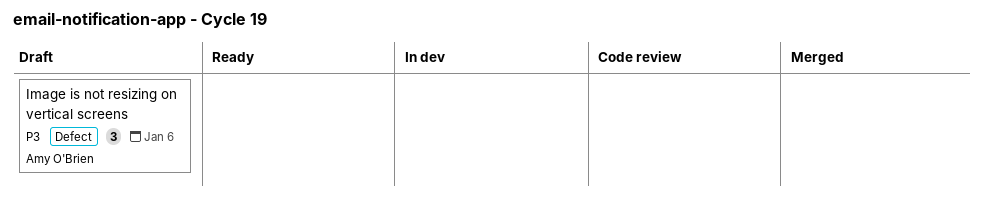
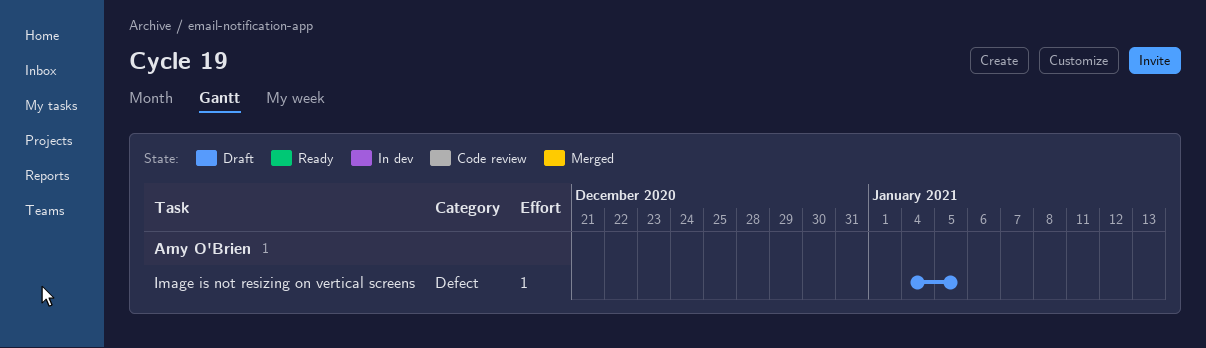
Image is not resizing on vertical screens, estimate: 3 -> 1
Image is not resizing on vertical screens, due: Jan 6 -> Jan 5

